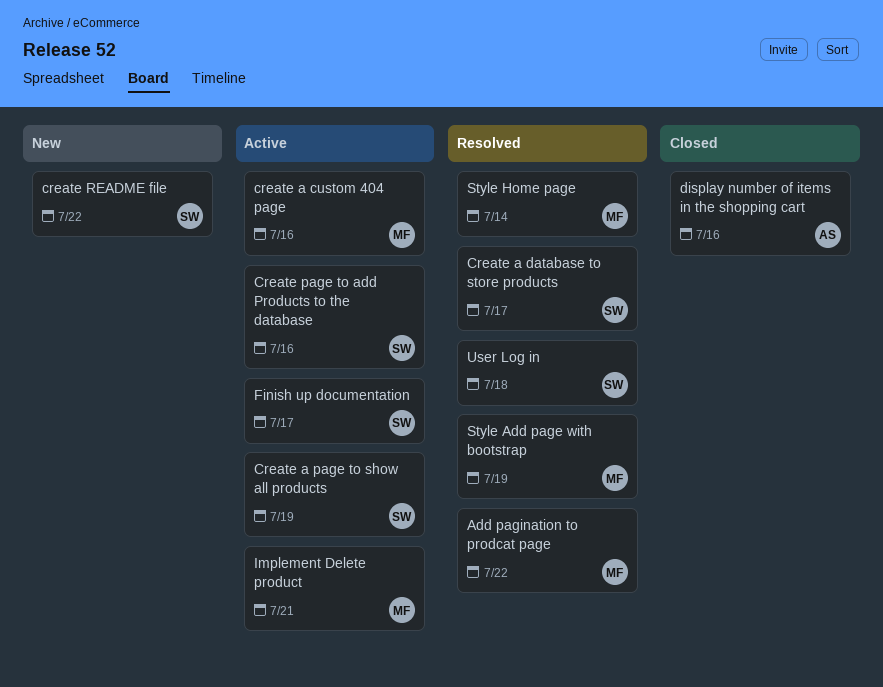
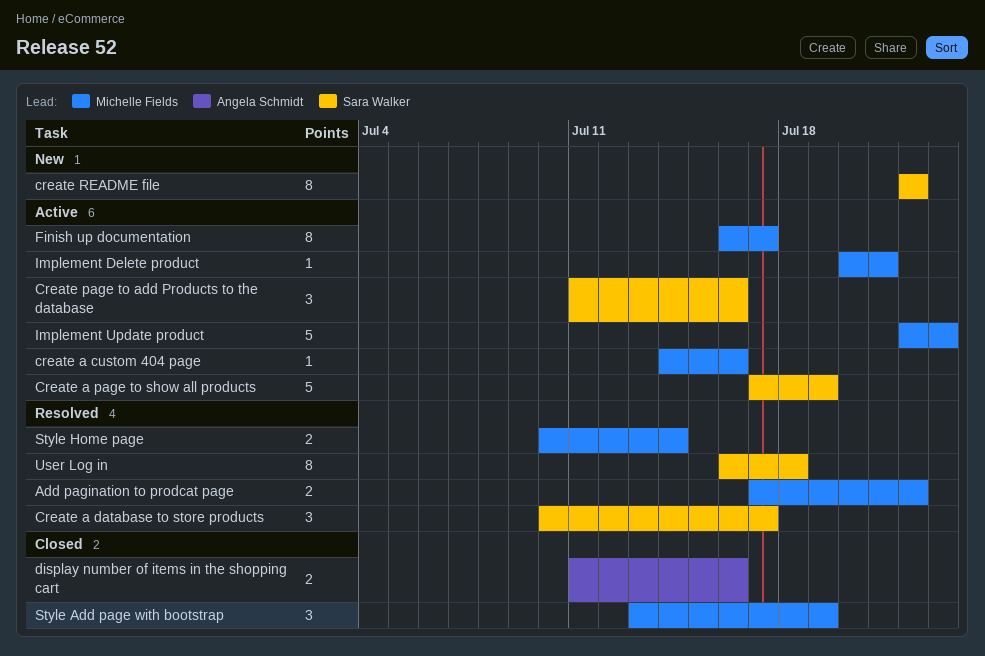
Finish up documentation, owner: Sara Walker -> Michelle Fields
Implement Update product: none -> present
Style Add page with bootstrap, status: Resolved -> Closed

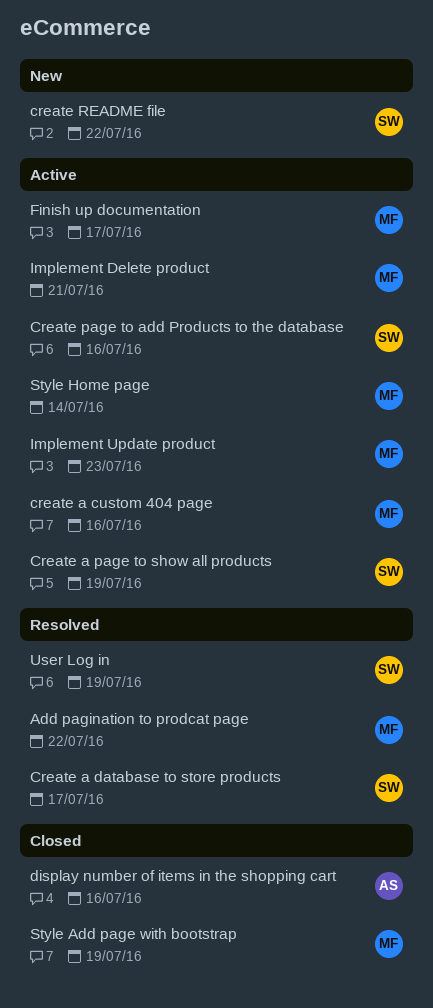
Style Home page, status: Resolved -> Active
User Log in, due: Jul 18 -> Jul 19

